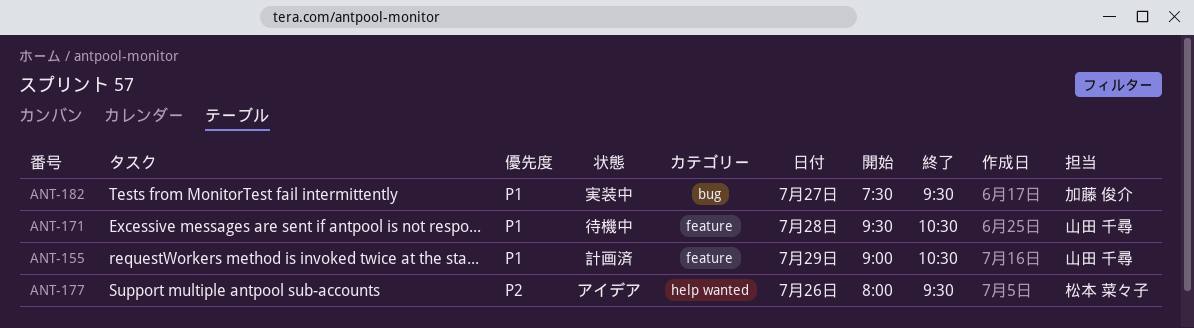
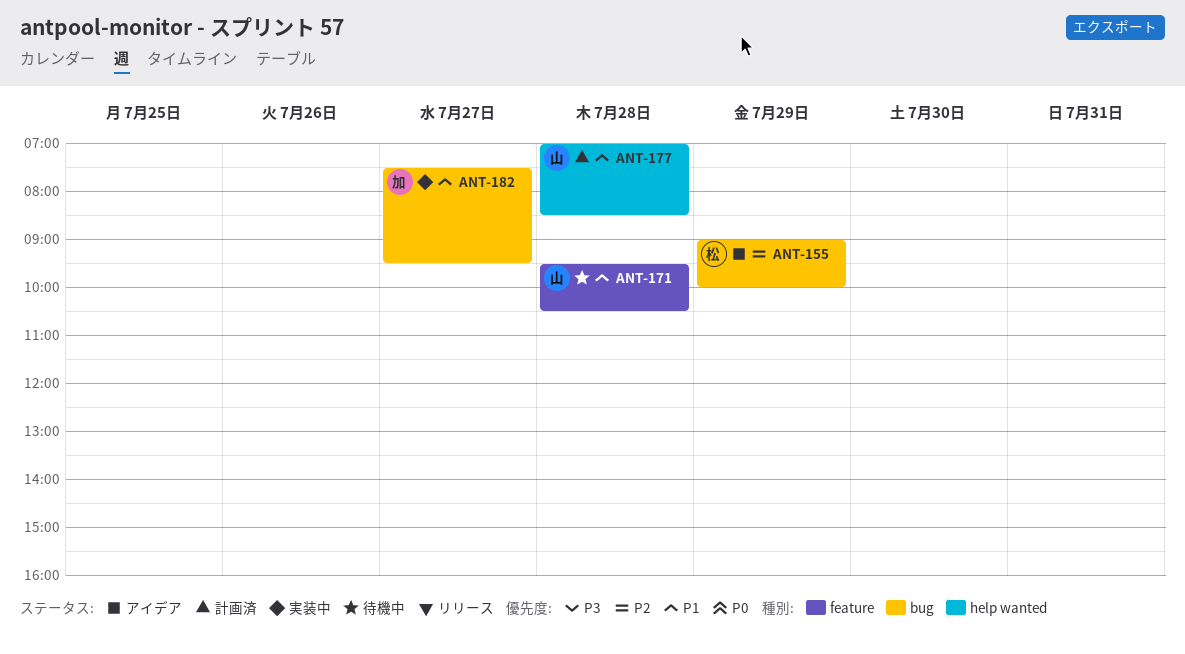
ANT-155, status: 計画済 -> アイデア
ANT-155, owner: 山田 千尋 -> 松本 菜々子
ANT-155, priority: P1 -> P2
ANT-155, label: feature -> bug
ANT-155, ends: 10:30 -> 10:00
ANT-177, status: アイデア -> 計画済
ANT-177, owner: 松本 菜々子 -> 山田 千尋
ANT-177, priority: P2 -> P1
ANT-177, day: Jul 26 -> Jul 28
ANT-177, begins: 08:00 -> 07:00
ANT-177, ends: 09:30 -> 08:30

